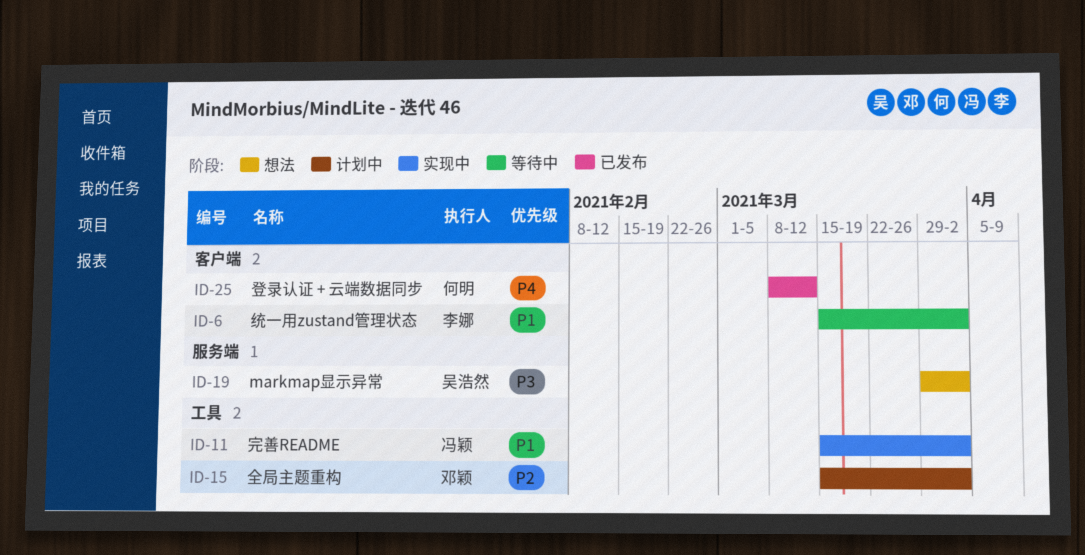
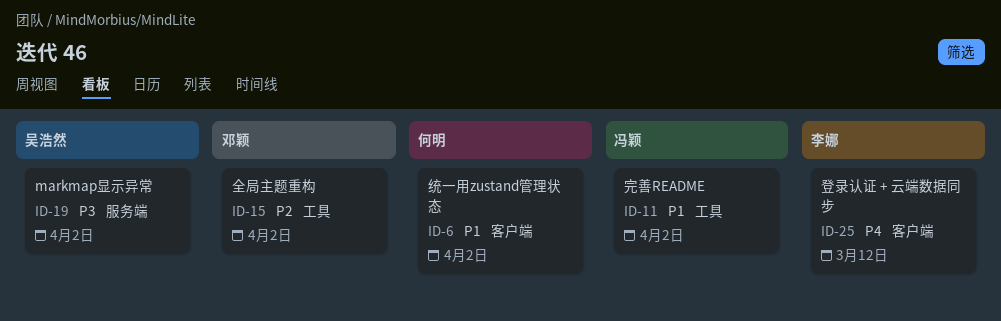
ID-6, owner: 李娜 -> 何明
ID-25, owner: 何明 -> 李娜

